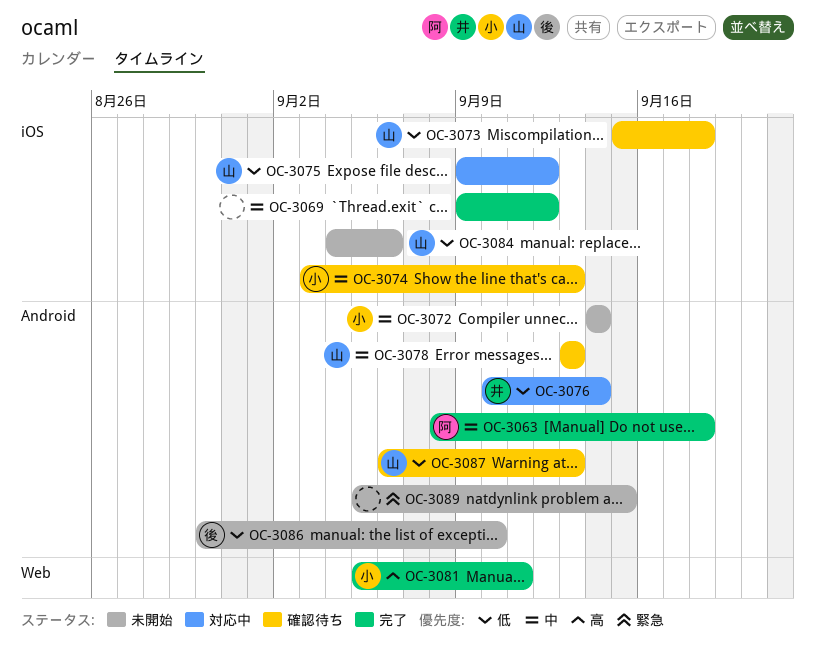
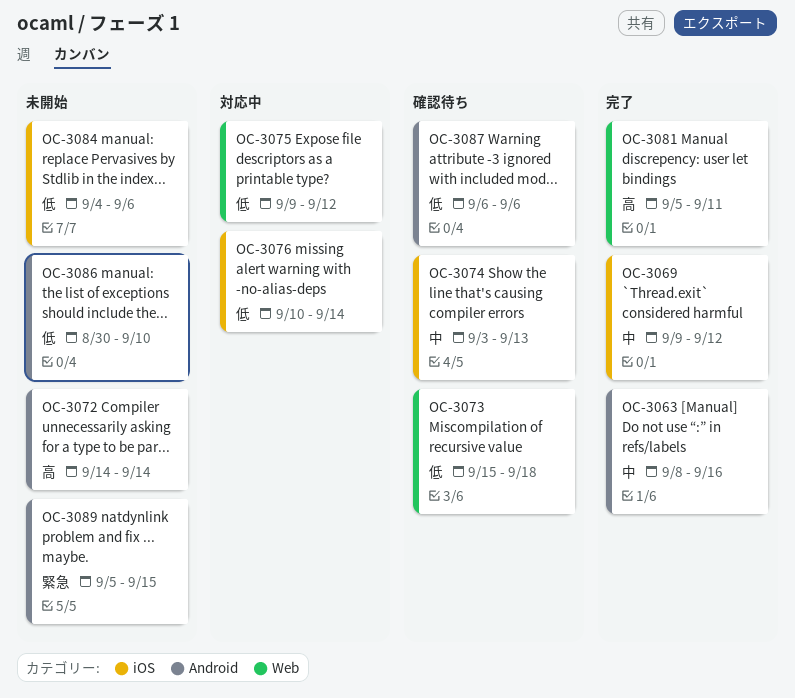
OC-3063, due: Sep 18 -> Sep 16
OC-3072, priority: 中 -> 高
OC-3073, label: iOS -> Web
OC-3075, label: iOS -> Web
OC-3076, label: Android -> iOS
OC-3078: present -> none
OC-3087, due: Sep 13 -> Sep 6

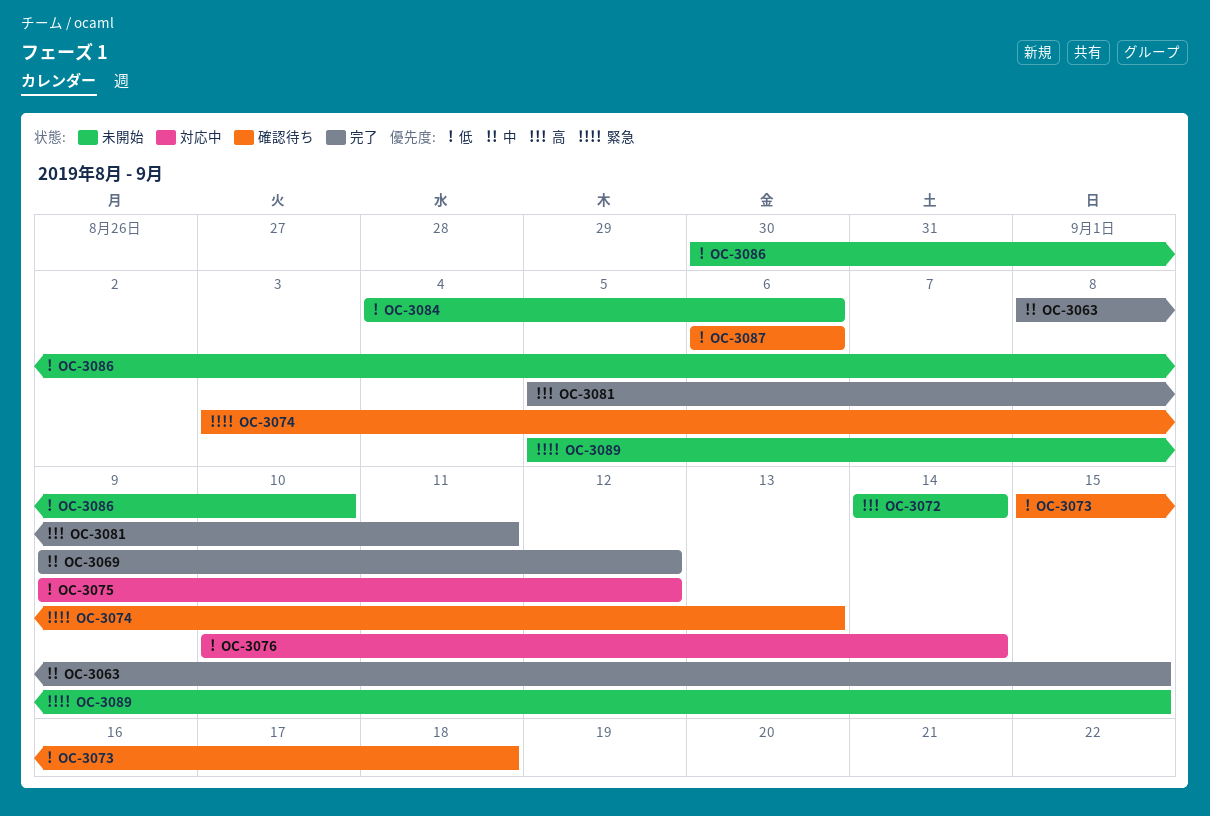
OC-3063, due: Sep 16 -> Sep 15
OC-3074, priority: 中 -> 緊急

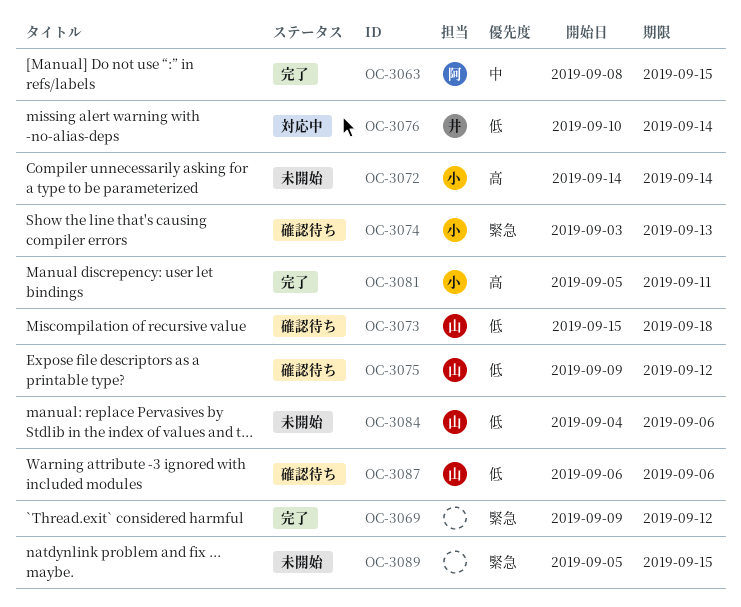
OC-3069, priority: 中 -> 緊急
OC-3075, status: 対応中 -> 確認待ち
OC-3086: present -> none

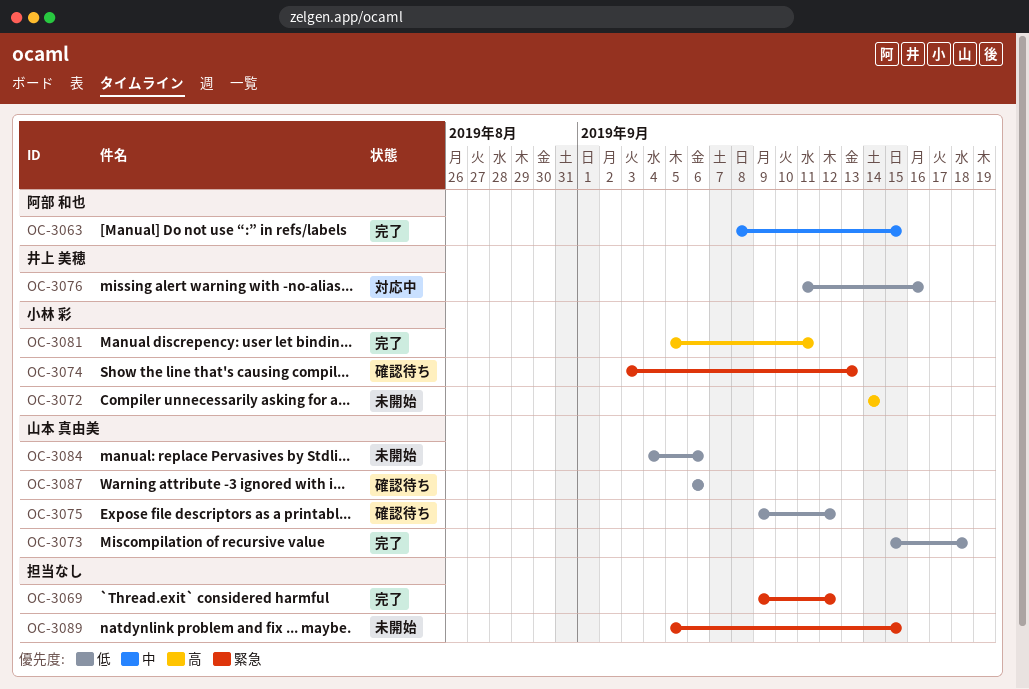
OC-3073, status: 確認待ち -> 完了
OC-3076, start: Sep 10 -> Sep 11
OC-3076, due: Sep 14 -> Sep 16

